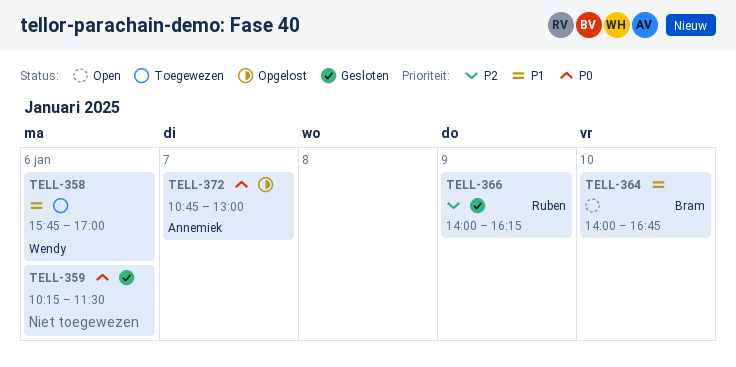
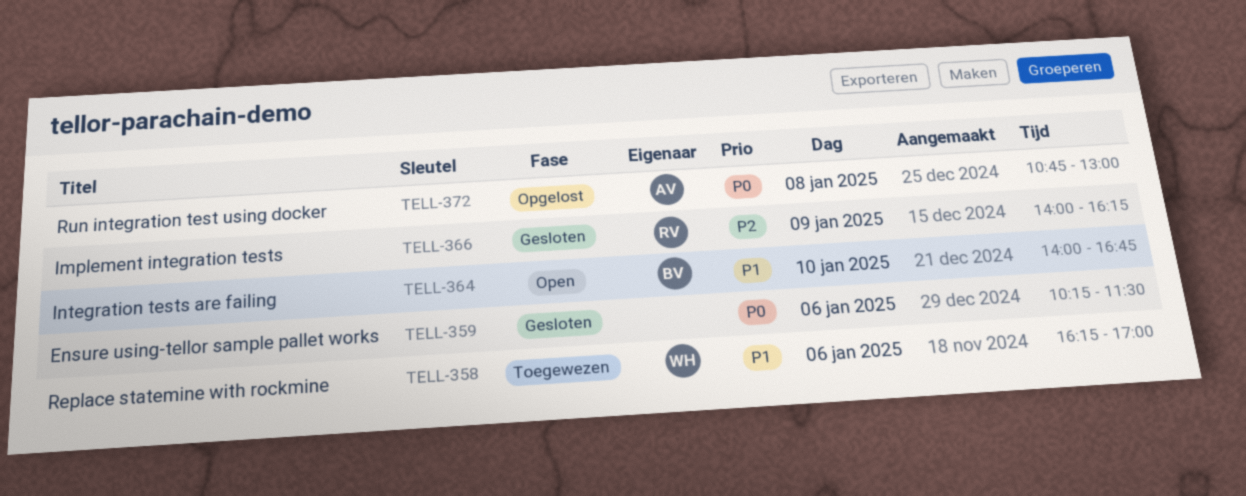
TELL-358, begins: 15:45 -> 16:15
TELL-372, day: Jan 7 -> Jan 8

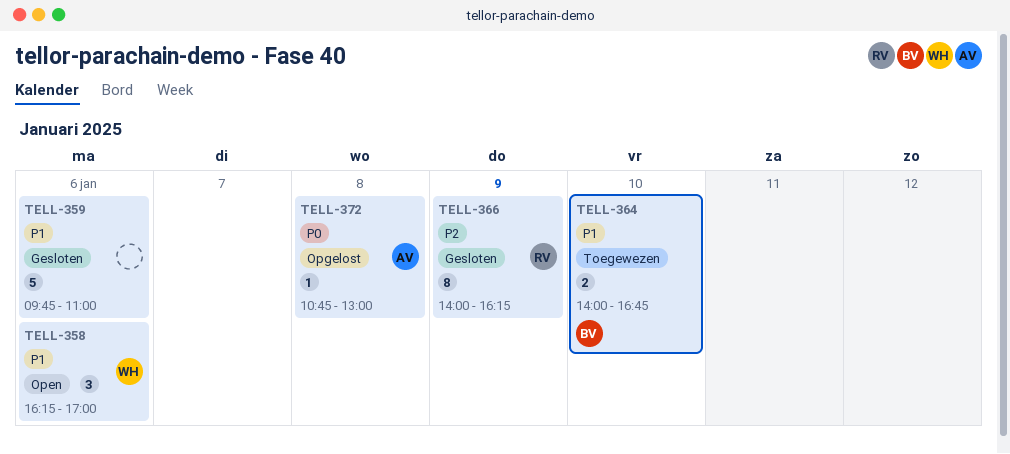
TELL-358, status: Toegewezen -> Open
TELL-359, priority: P0 -> P1
TELL-359, begins: 10:15 -> 09:45
TELL-359, ends: 11:30 -> 11:00
TELL-364, status: Open -> Toegewezen

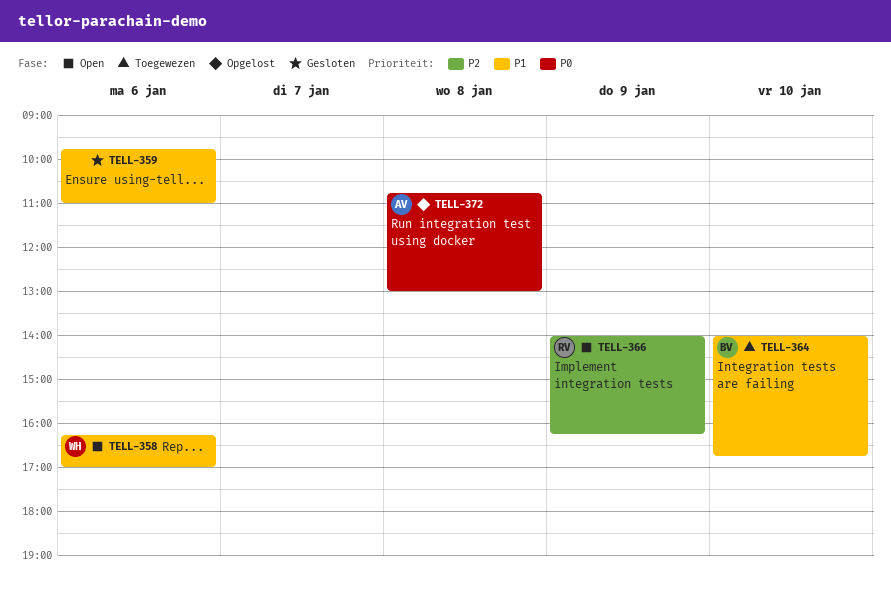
TELL-366, status: Gesloten -> Open

